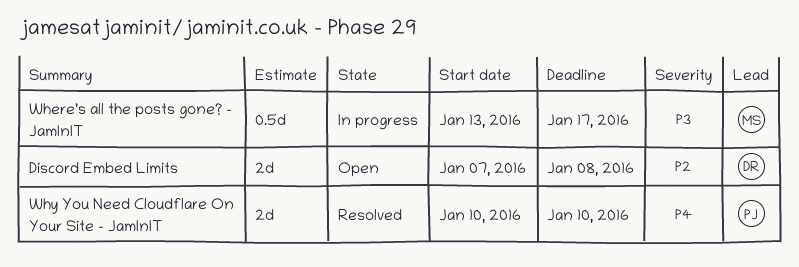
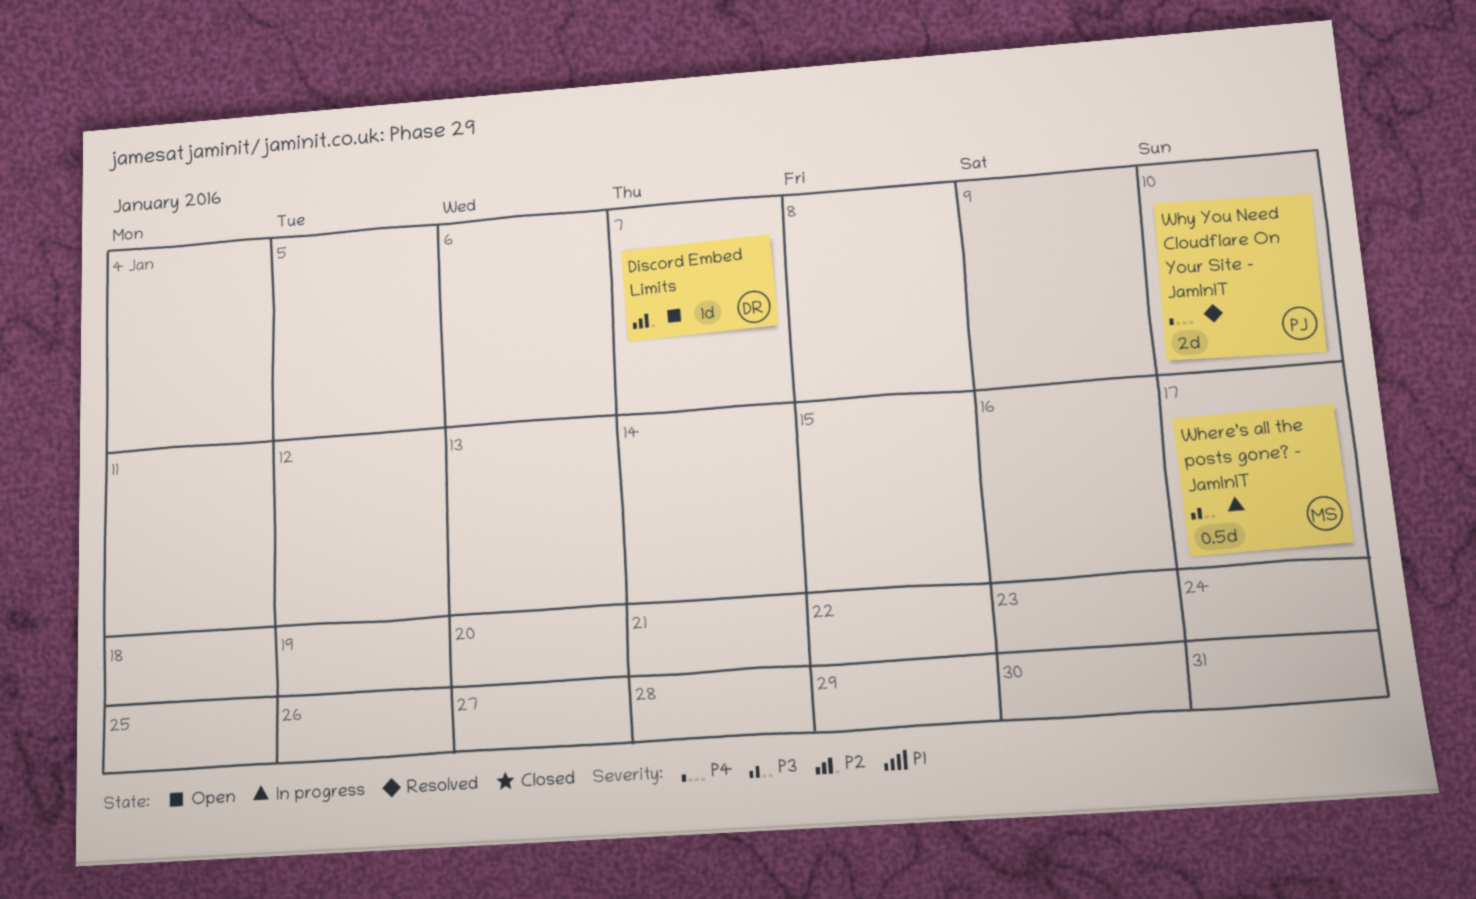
Discord Embed Limits, estimate: 2d -> 1d
Discord Embed Limits, due: Jan 8 -> Jan 7

